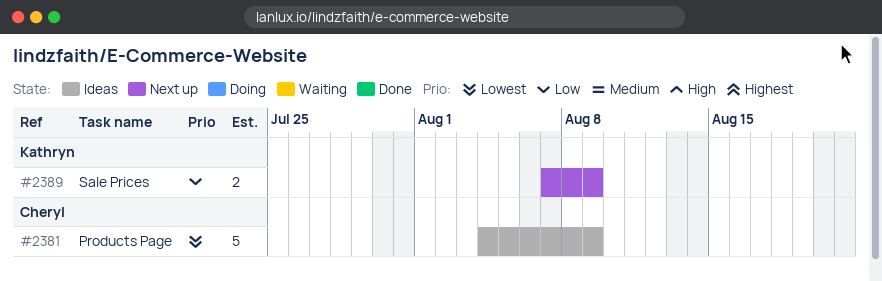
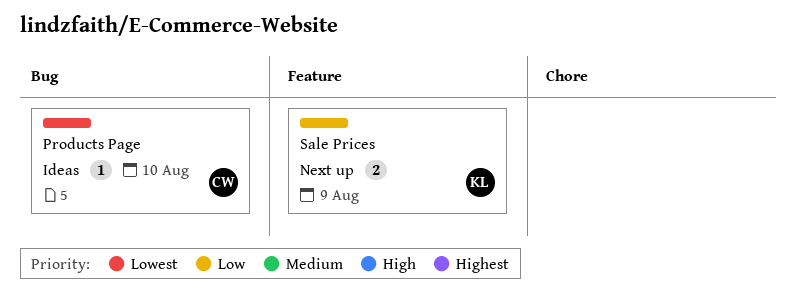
Products Page, estimate: 5 -> 1
Products Page, due: Aug 9 -> Aug 10

